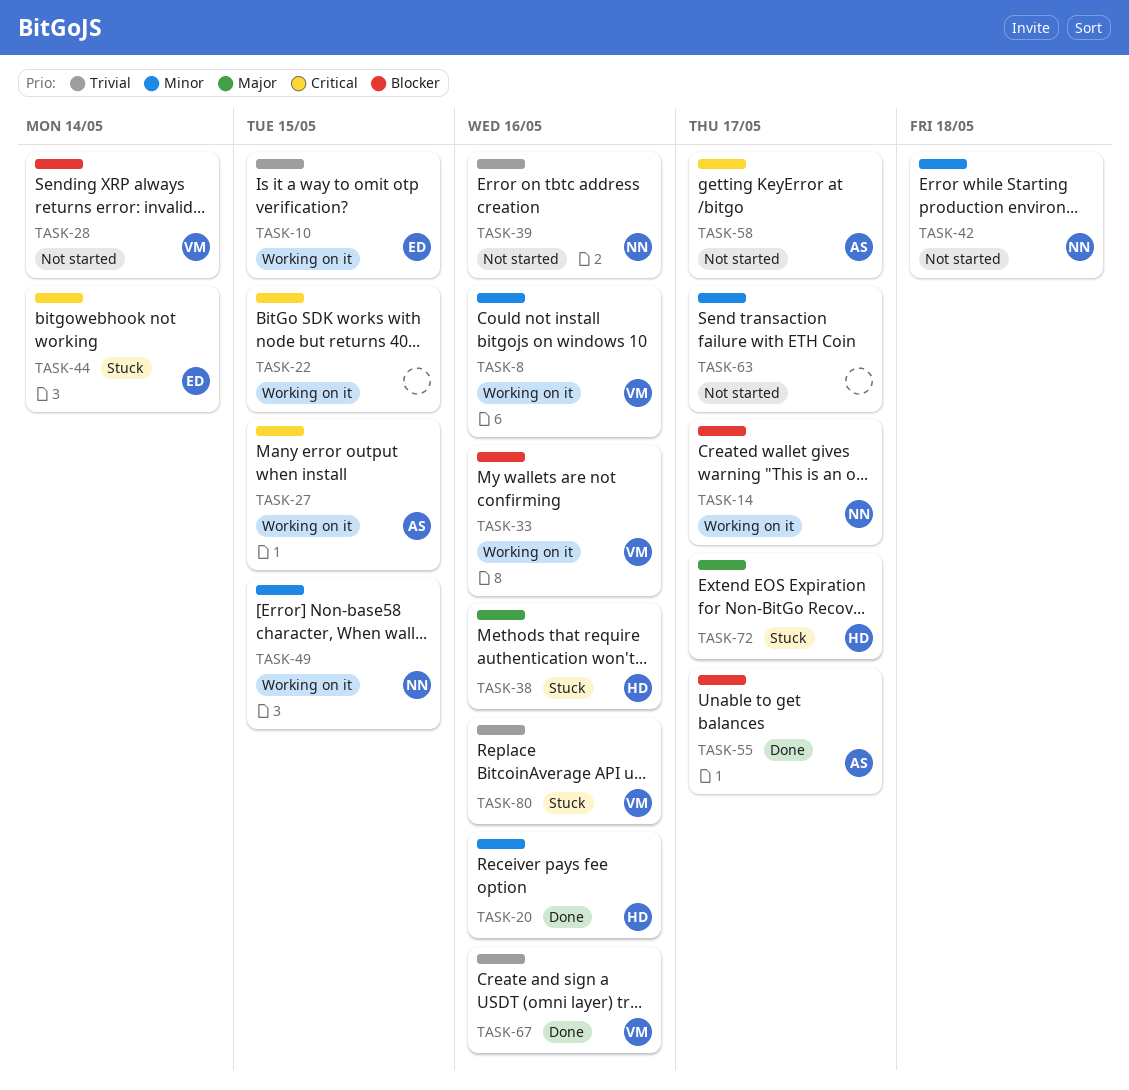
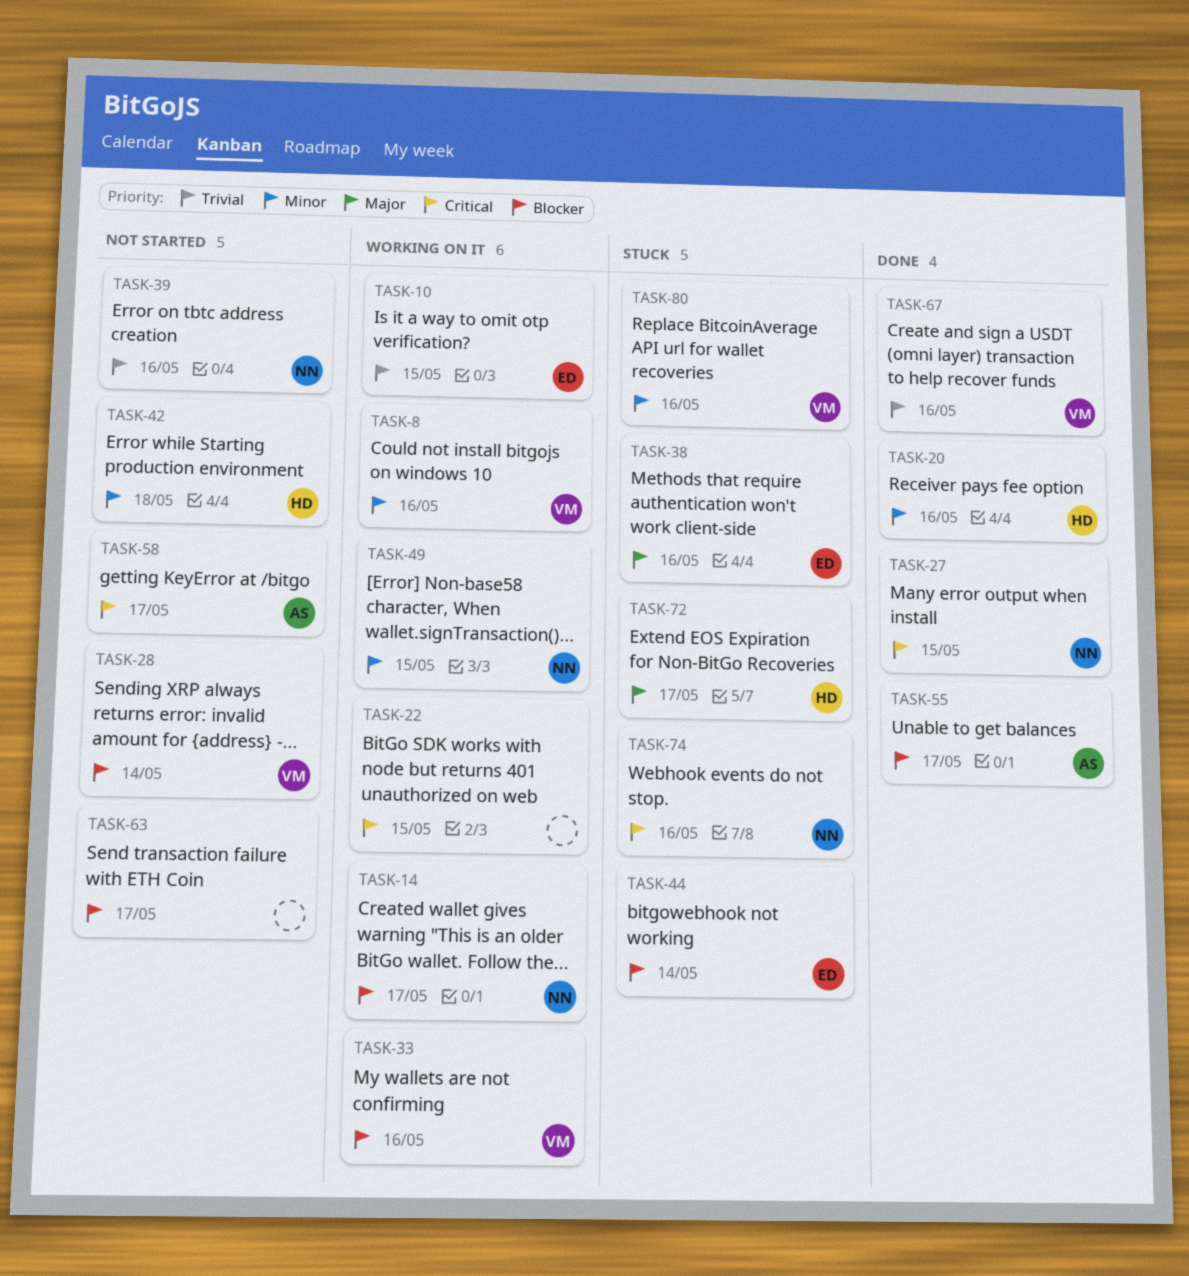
TASK-27, status: Working on it -> Done
TASK-27, owner: AS -> NN
TASK-38, owner: HD -> ED
TASK-42, owner: NN -> HD
TASK-44, priority: Critical -> Blocker
TASK-63, priority: Minor -> Blocker
TASK-74: none -> present
TASK-80, priority: Trivial -> Minor

